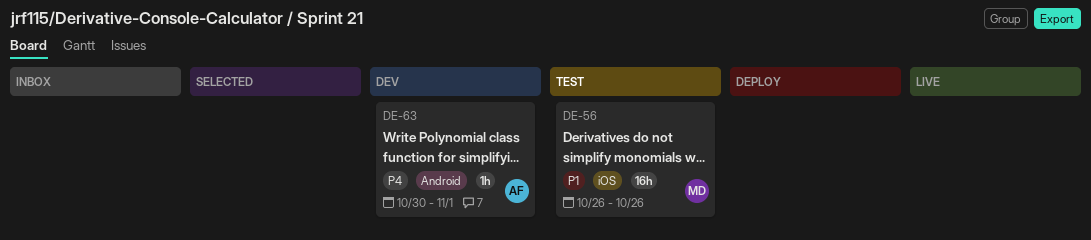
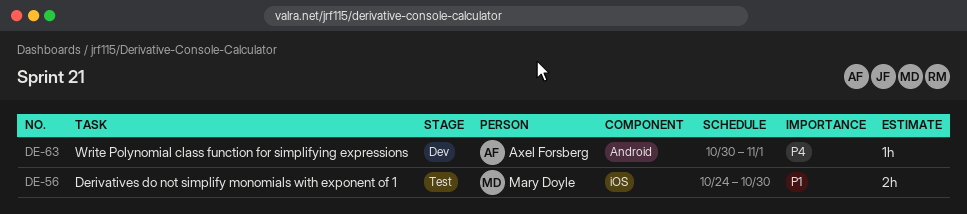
DE-56, estimate: 16h -> 2h
DE-56, start: Oct 26 -> Oct 24
DE-56, due: Oct 26 -> Oct 30

